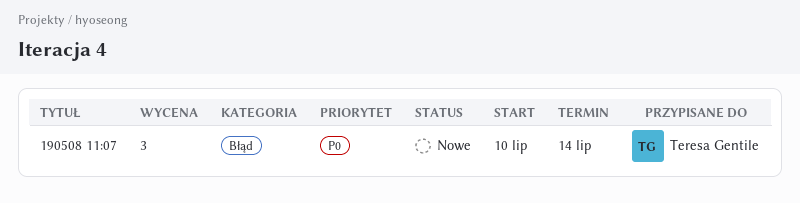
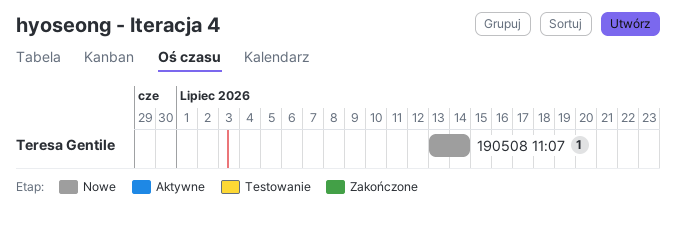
190508 11:07, estimate: 3 -> 1
190508 11:07, start: Jul 10 -> Jul 13

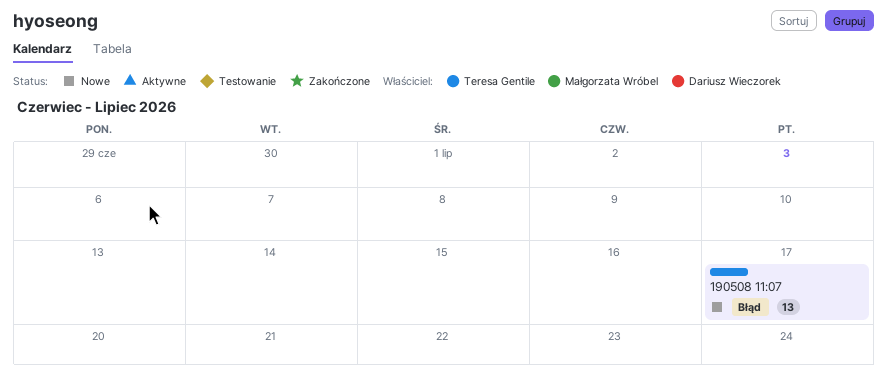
190508 11:07, estimate: 1 -> 13
190508 11:07, due: Jul 14 -> Jul 17

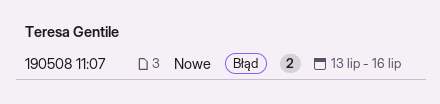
190508 11:07, estimate: 13 -> 2
190508 11:07, due: Jul 17 -> Jul 16

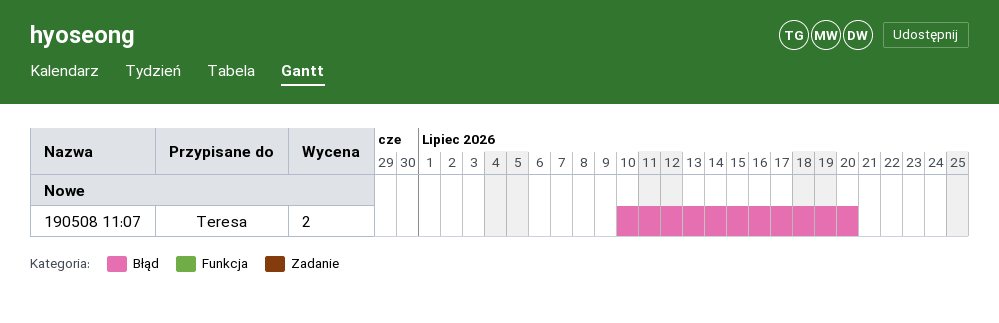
190508 11:07, start: Jul 13 -> Jul 10
190508 11:07, due: Jul 16 -> Jul 20

